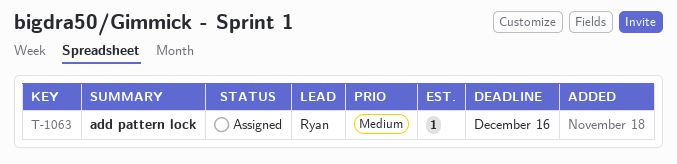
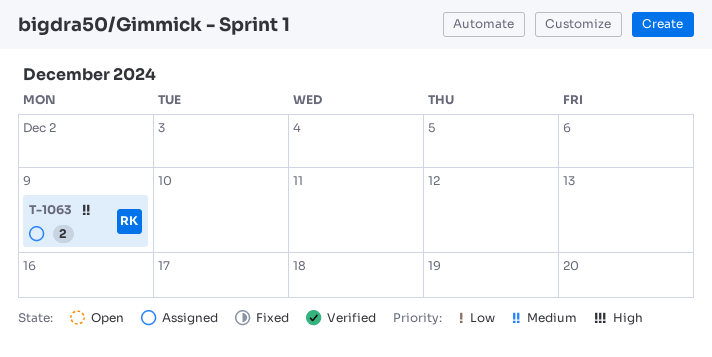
T-1063, estimate: 1 -> 2
T-1063, due: Dec 16 -> Dec 9

